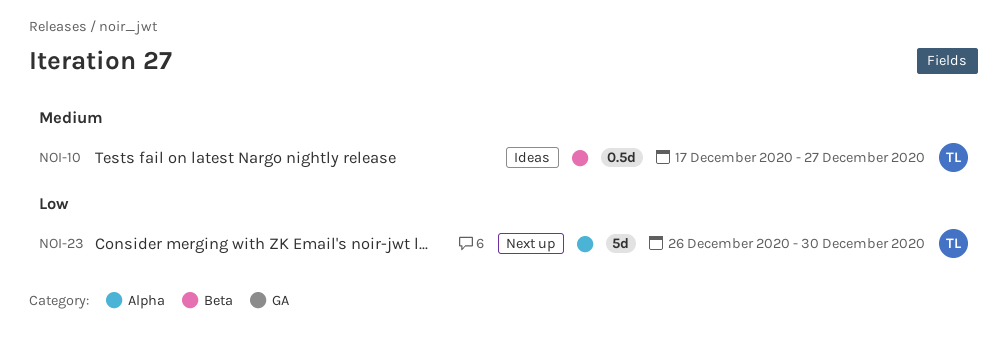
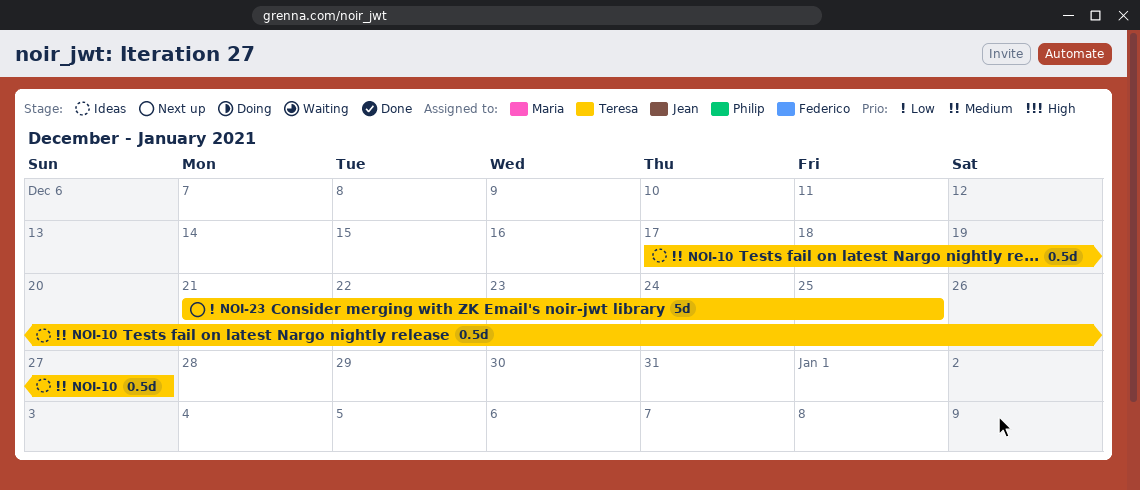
NOI-23, start: Dec 26 -> Dec 21
NOI-23, due: Dec 30 -> Dec 25

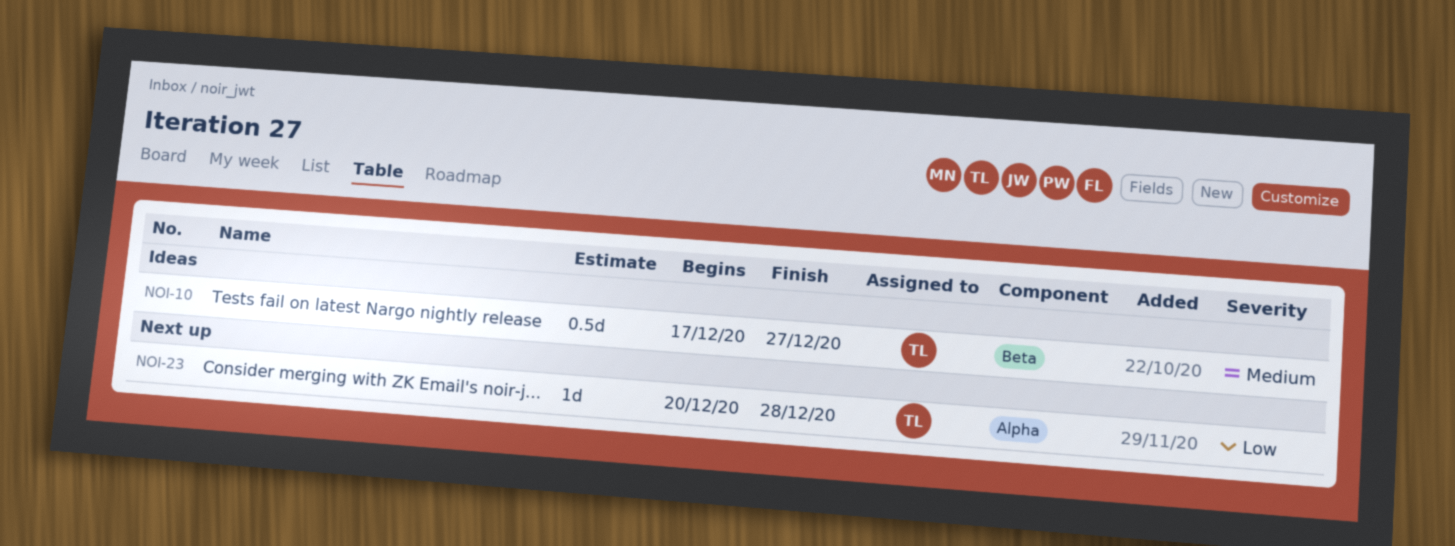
NOI-23, estimate: 5d -> 1d
NOI-23, start: Dec 21 -> Dec 20
NOI-23, due: Dec 25 -> Dec 28

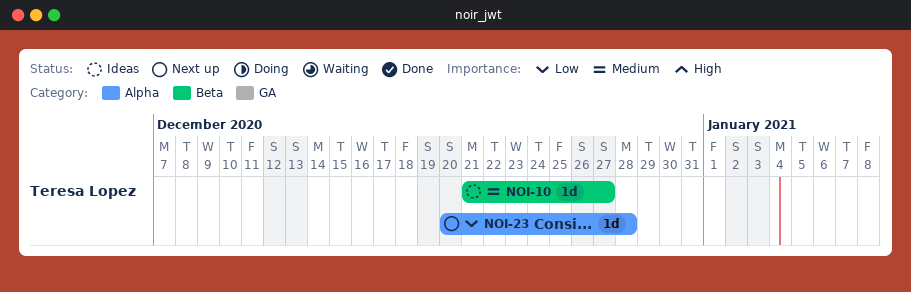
NOI-10, estimate: 0.5d -> 1d
NOI-10, start: Dec 17 -> Dec 21

